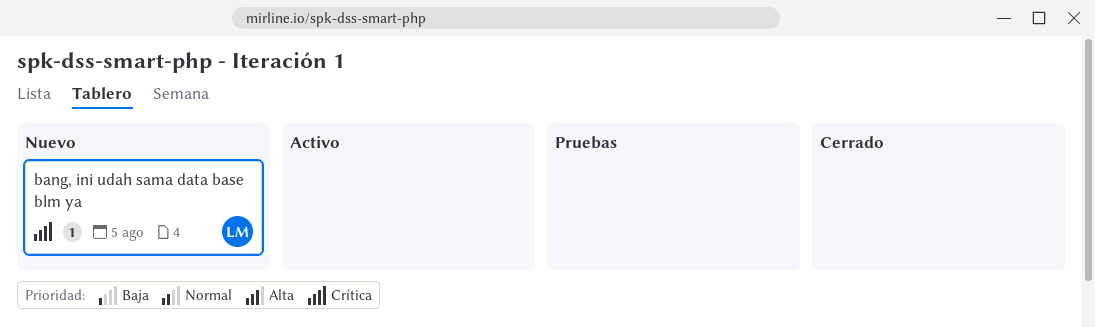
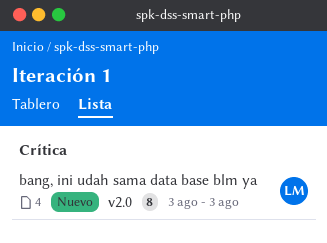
bang, ini udah sama data base blm ya, estimate: 1 -> 8
bang, ini udah sama data base blm ya, due: Aug 5 -> Aug 3

